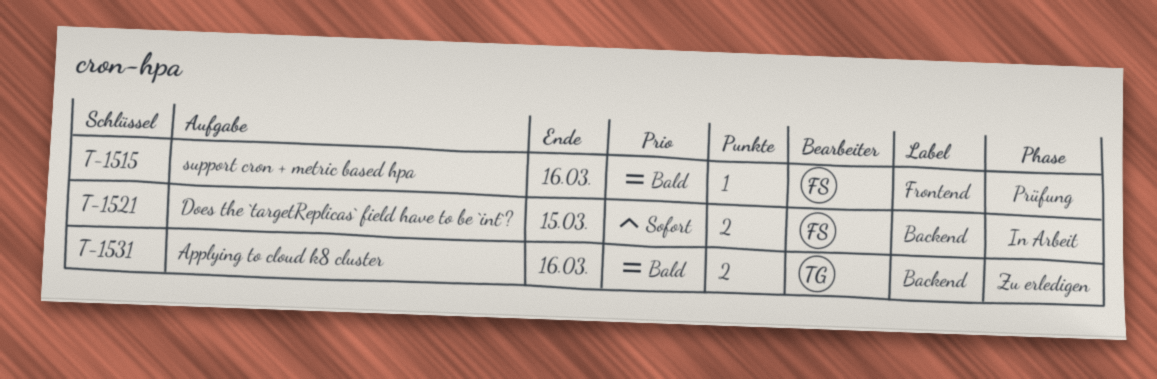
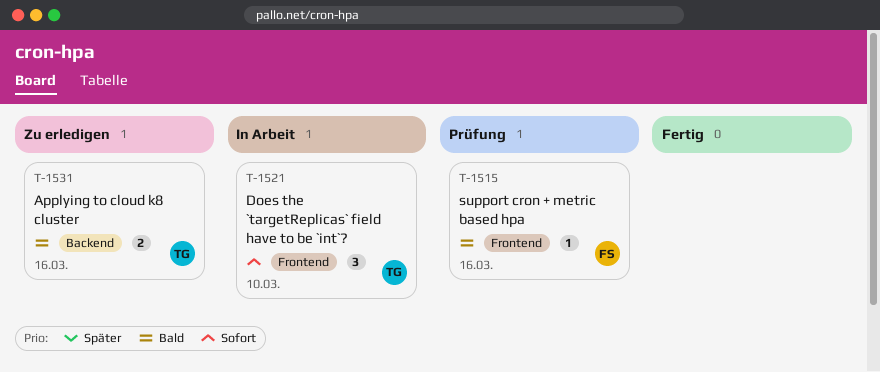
T-1521, owner: FS -> TG
T-1521, label: Backend -> Frontend
T-1521, estimate: 2 -> 3
T-1521, due: Mar 15 -> Mar 10

